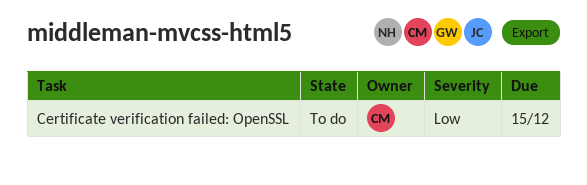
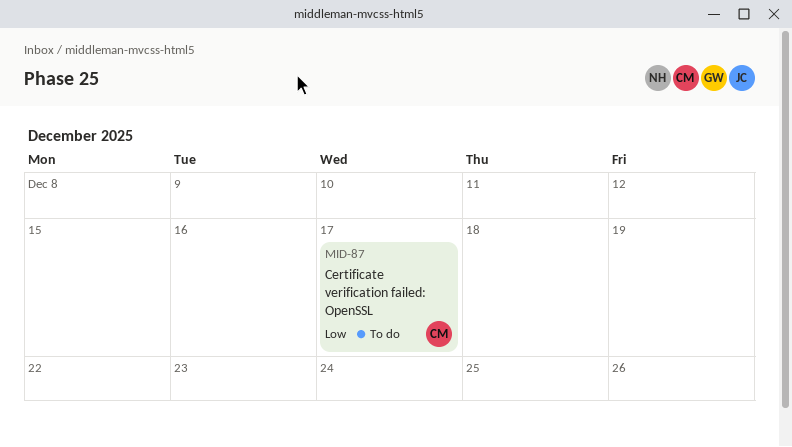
Certificate verification failed: OpenSSL, due: Dec 15 -> Dec 17

